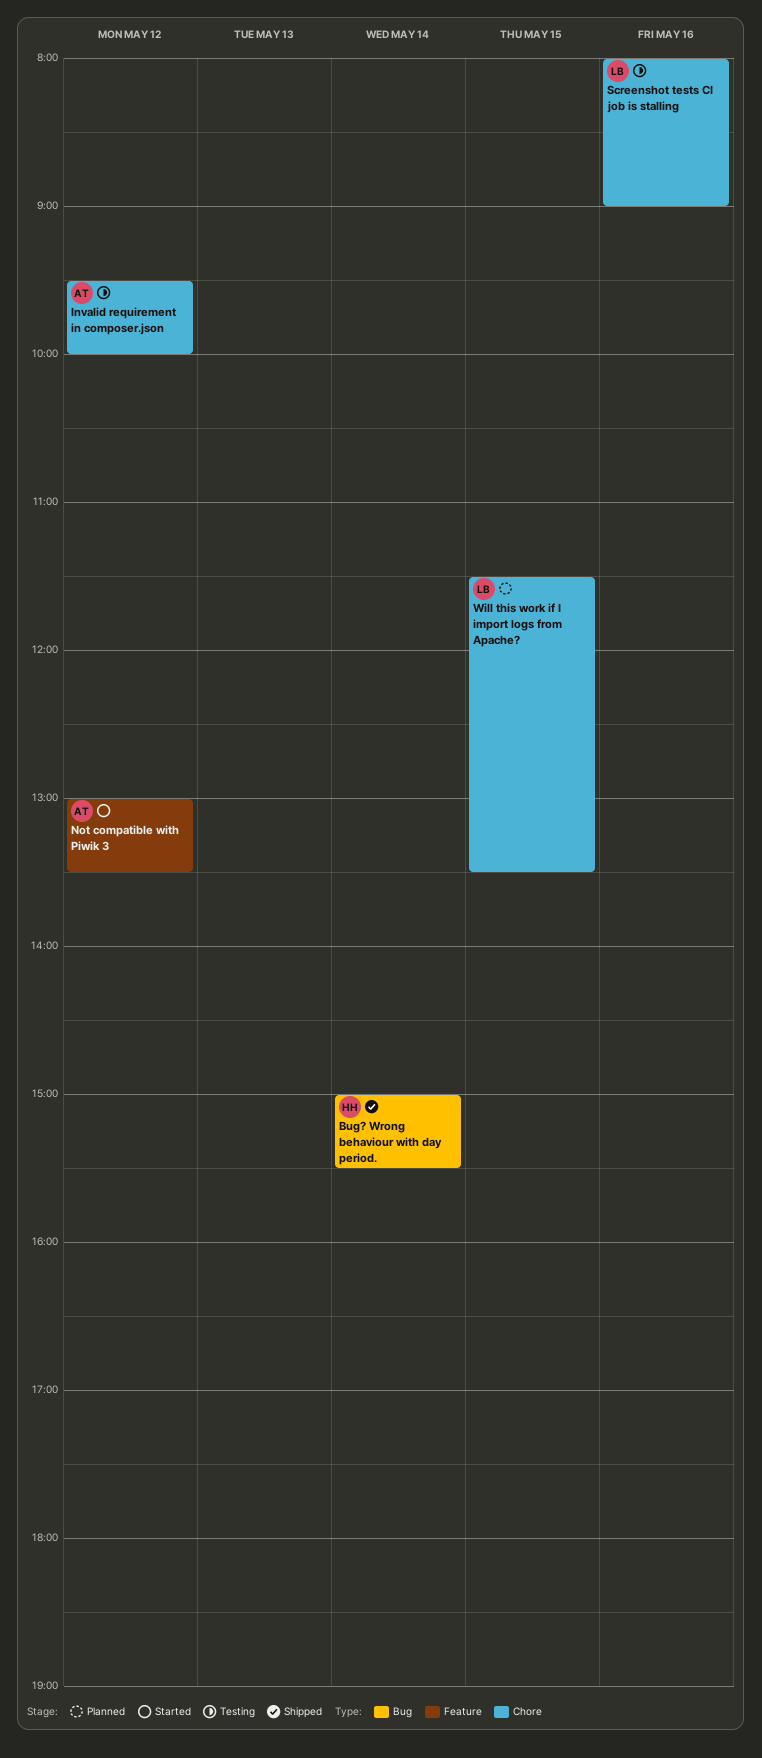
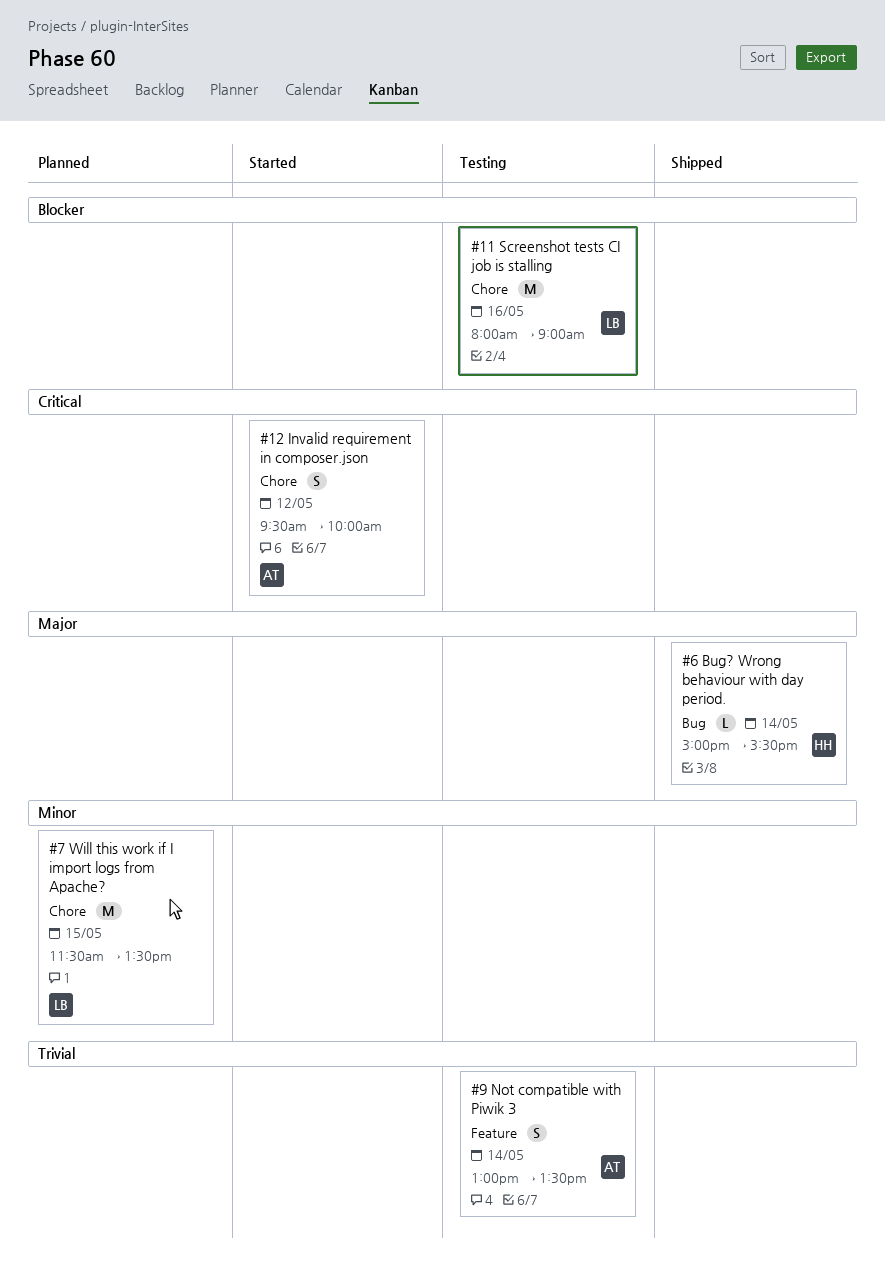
Invalid requirement in composer.json, status: Testing -> Started
Not compatible with Piwik 3, status: Started -> Testing
Not compatible with Piwik 3, day: May 12 -> May 14

